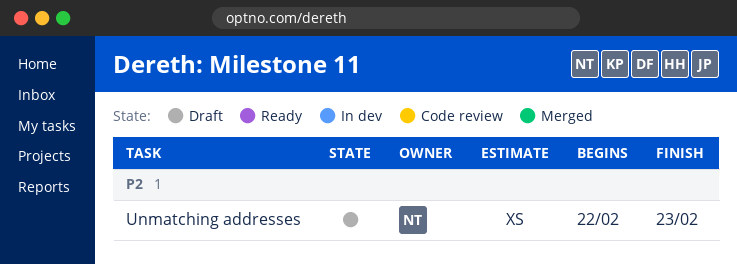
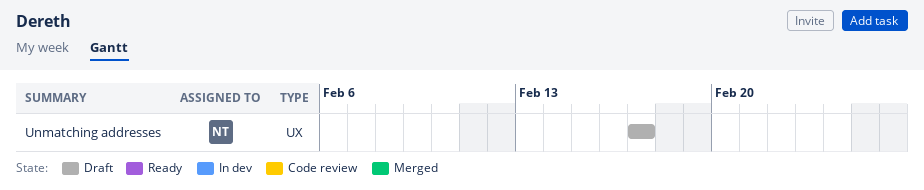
Unmatching addresses, start: Feb 22 -> Feb 17
Unmatching addresses, due: Feb 23 -> Feb 17

